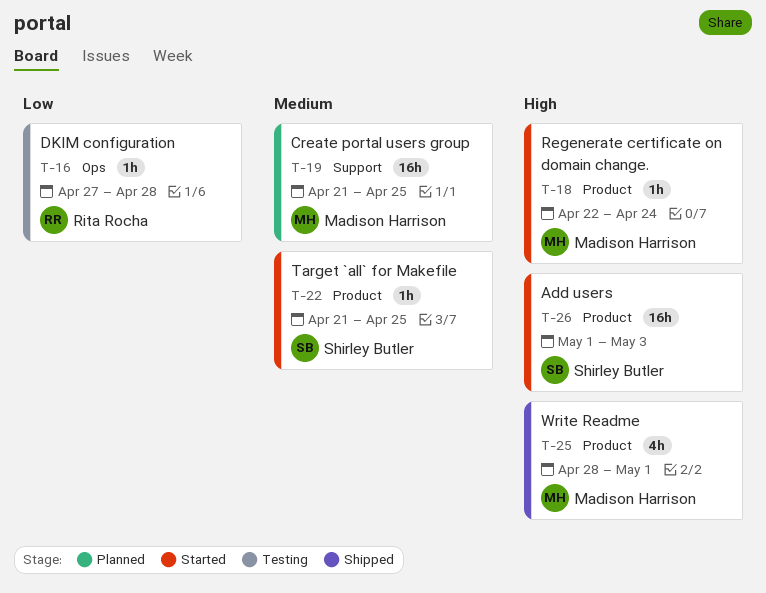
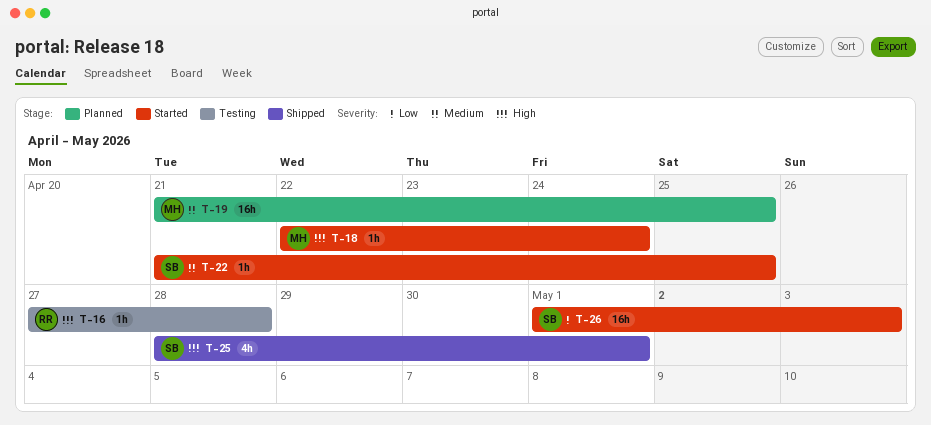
T-16, priority: Low -> High
T-25, owner: Madison Harrison -> Shirley Butler
T-26, priority: High -> Low

